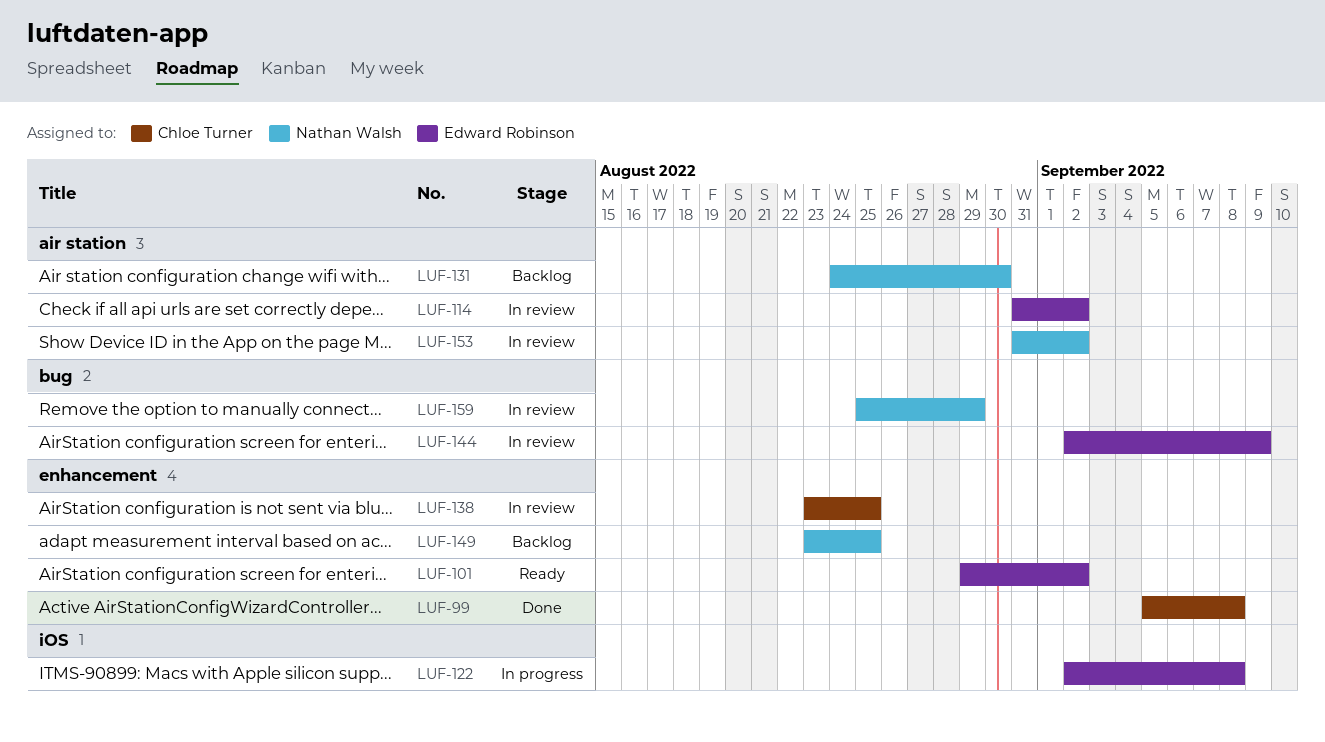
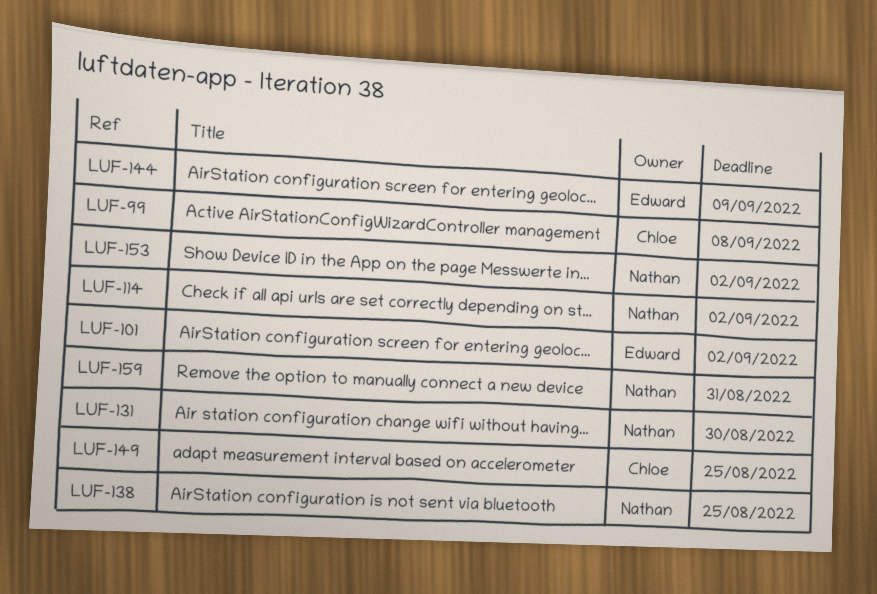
LUF-114, owner: Edward Robinson -> Nathan Walsh
LUF-122: present -> none
LUF-138, owner: Chloe Turner -> Nathan Walsh
LUF-149, owner: Nathan Walsh -> Chloe Turner
LUF-159, due: Aug 29 -> Aug 31

